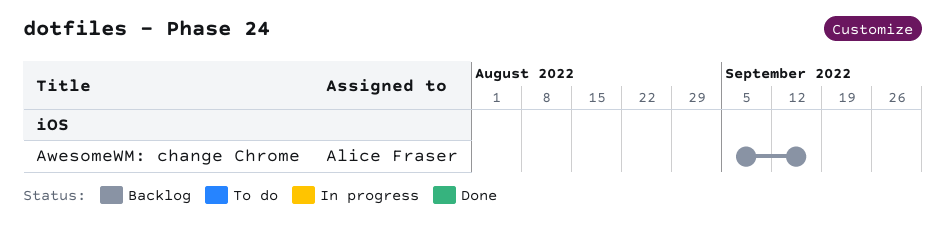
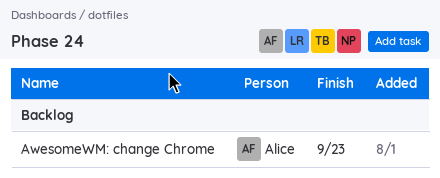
AwesomeWM: change Chrome, due: Sep 16 -> Sep 23

